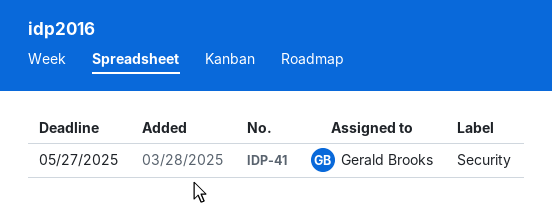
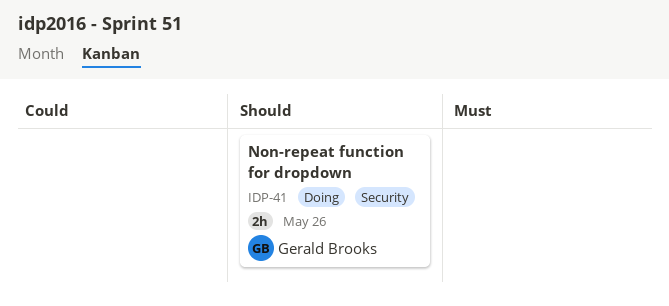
IDP-41, due: May 27 -> May 26

